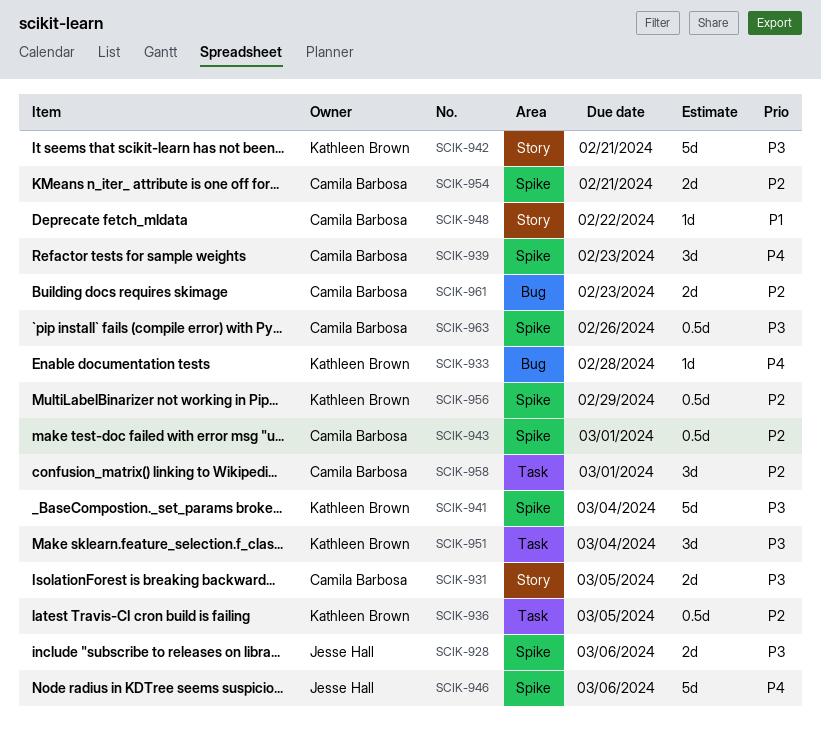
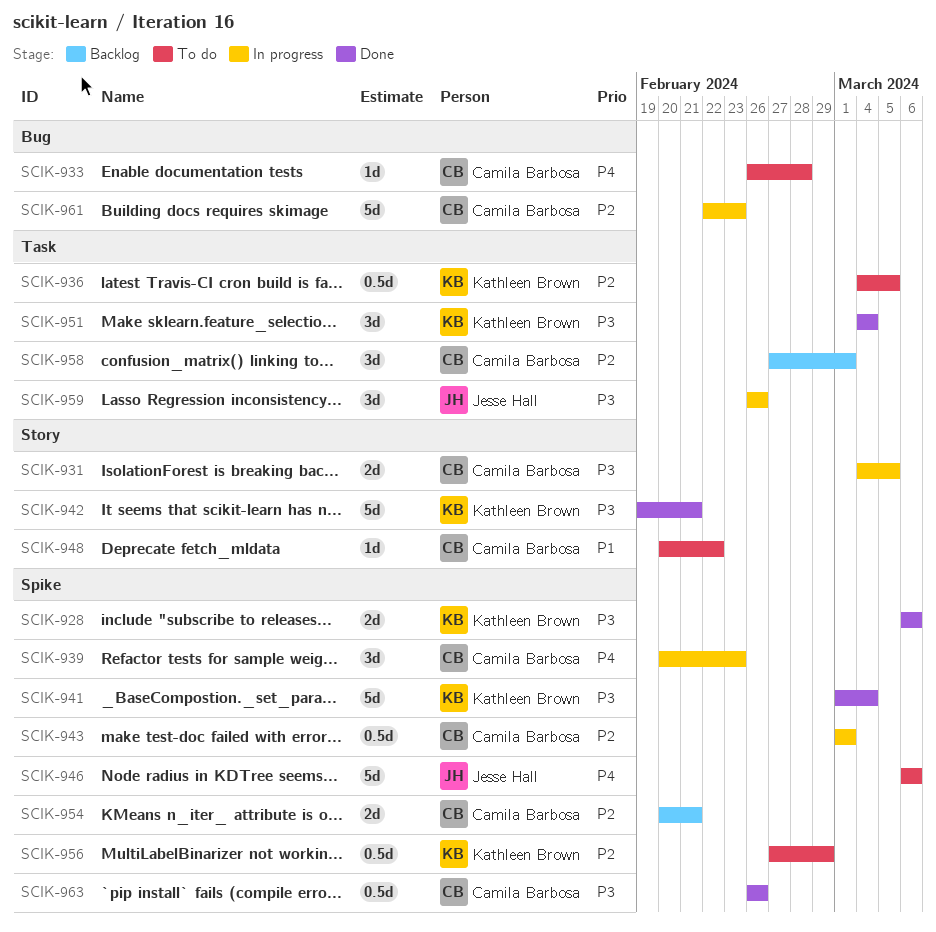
SCIK-928, owner: Jesse Hall -> Kathleen Brown
SCIK-933, owner: Kathleen Brown -> Camila Barbosa
SCIK-959: none -> present
SCIK-961, estimate: 2d -> 5d

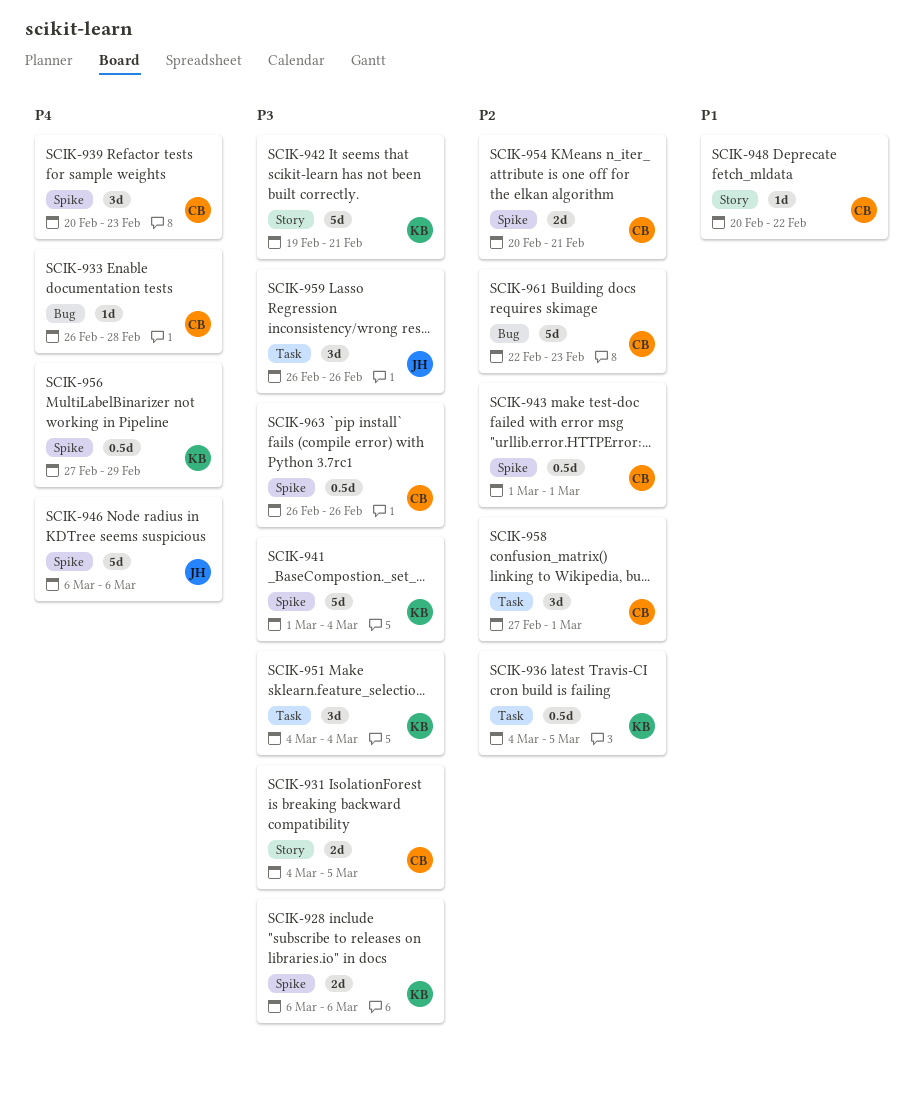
SCIK-956, priority: P2 -> P4

